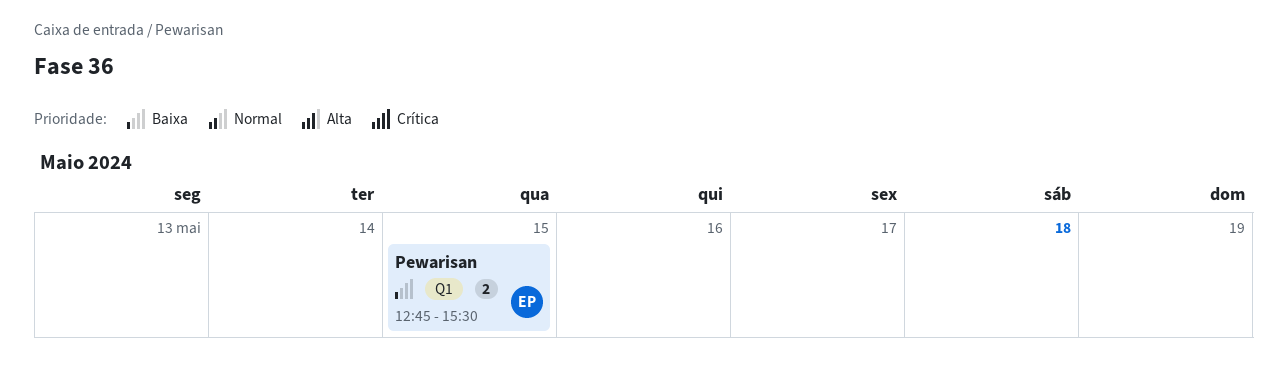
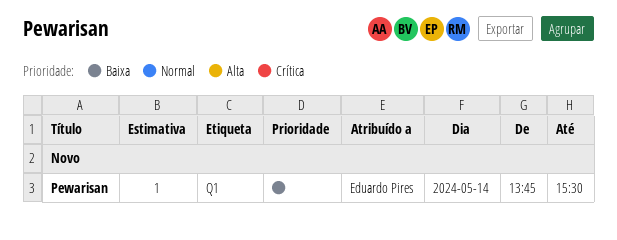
Pewarisan, estimate: 2 -> 1
Pewarisan, day: May 15 -> May 14
Pewarisan, begins: 12:45 -> 13:45

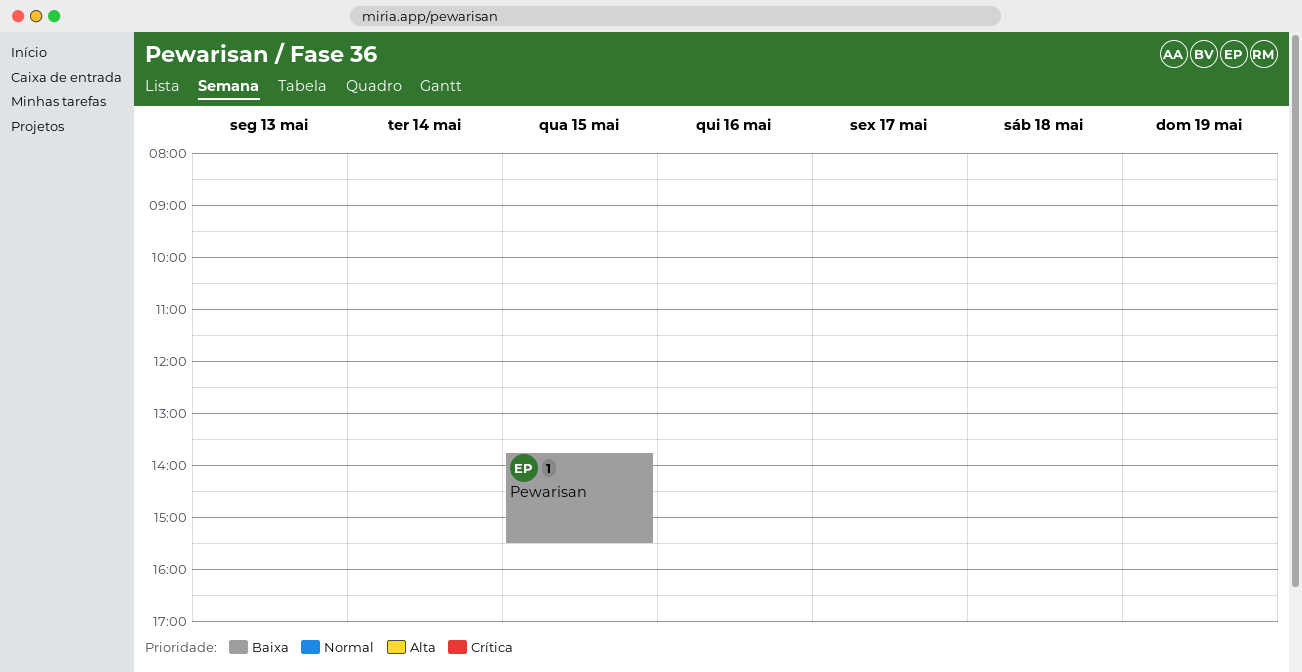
Pewarisan, day: May 14 -> May 15

